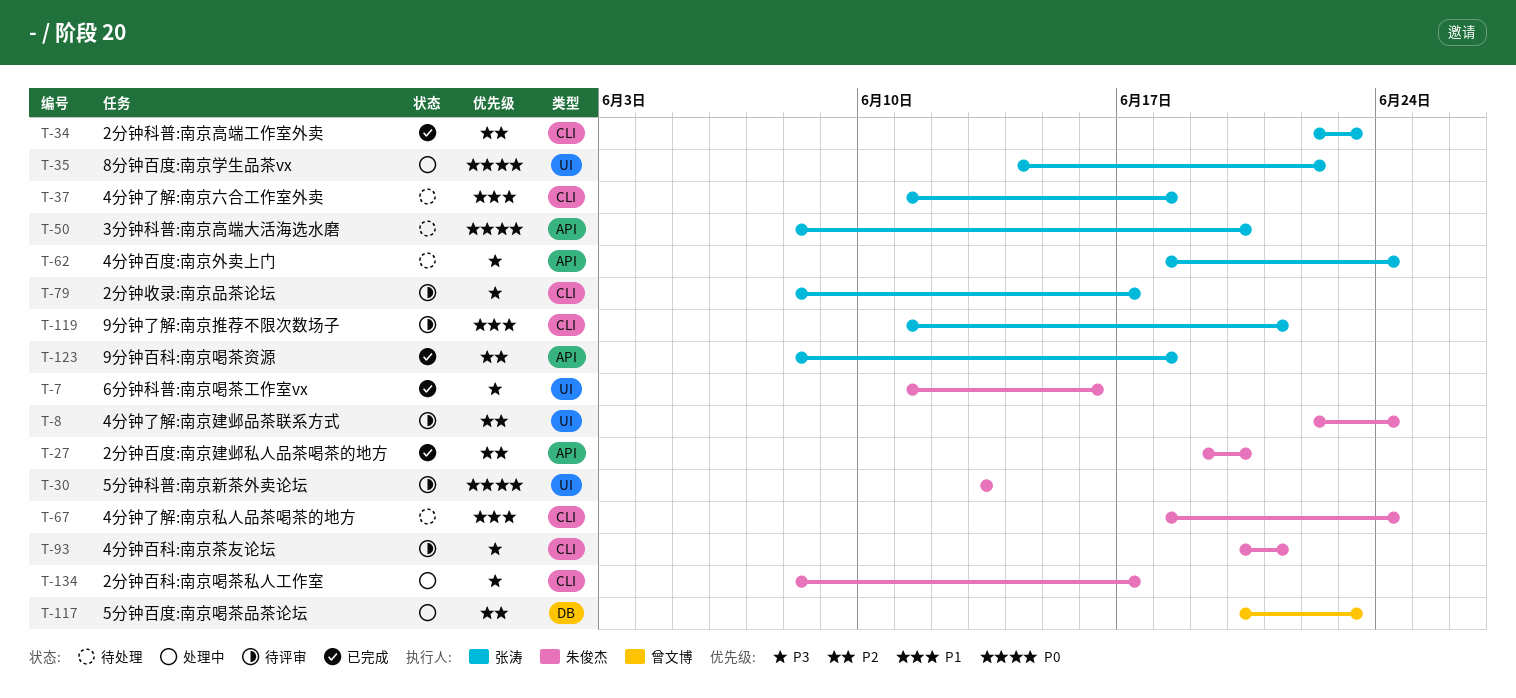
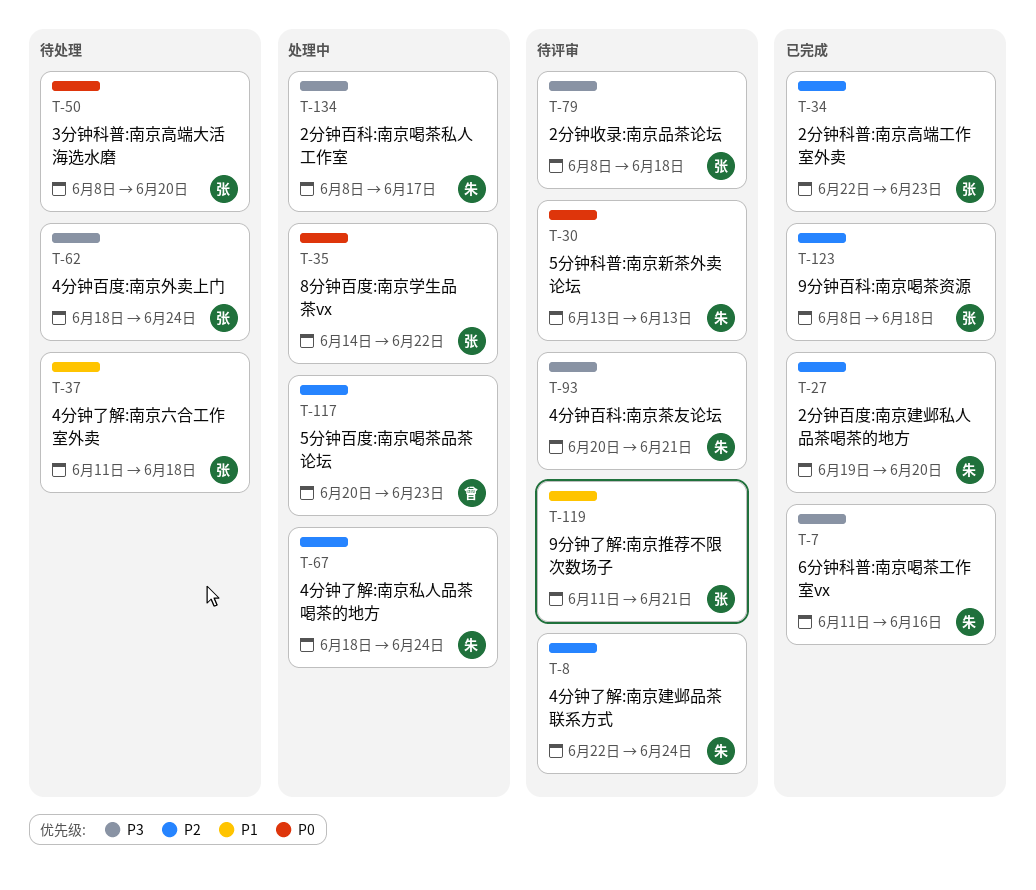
T-67, status: 待处理 -> 处理中
T-67, priority: P1 -> P2
T-79, due: Jun 17 -> Jun 18

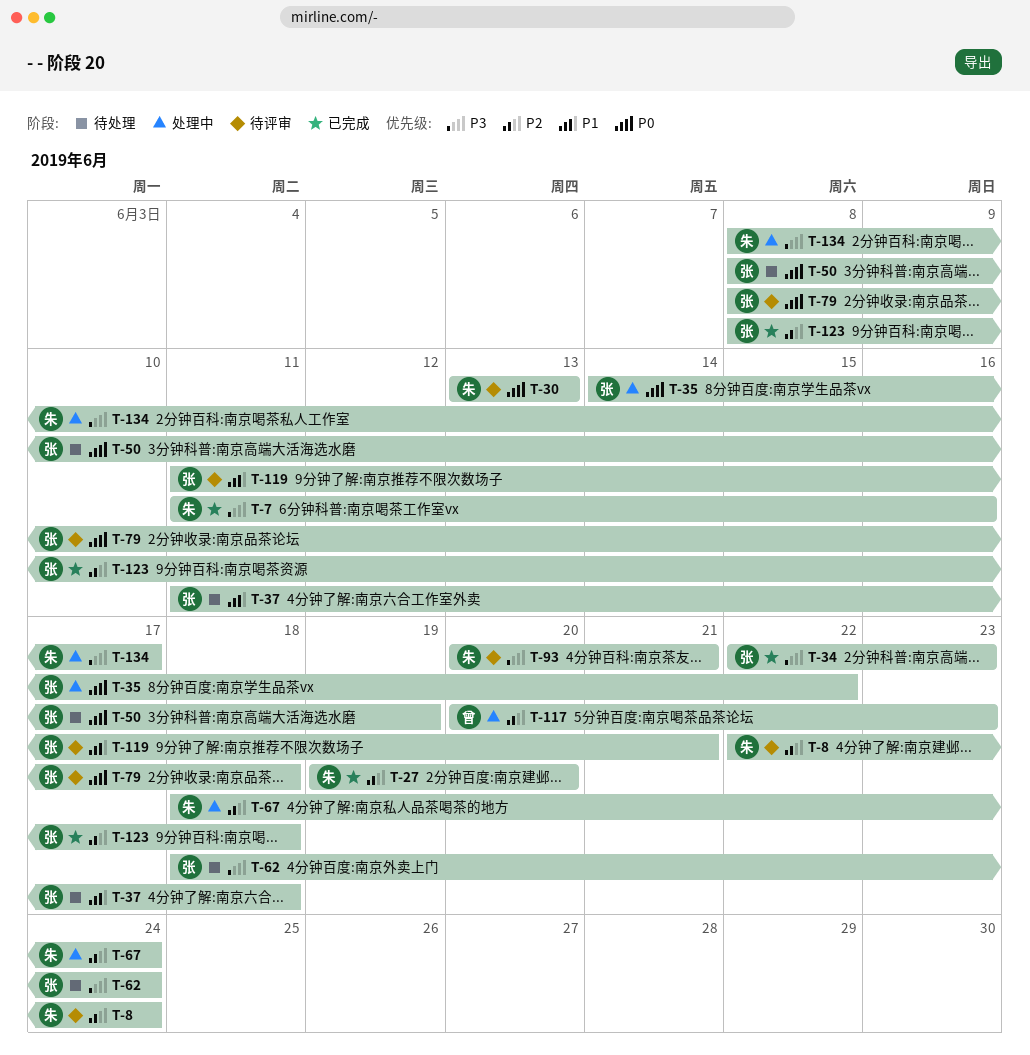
T-34, priority: P2 -> P3
T-50, due: Jun 20 -> Jun 19
T-79, priority: P3 -> P0

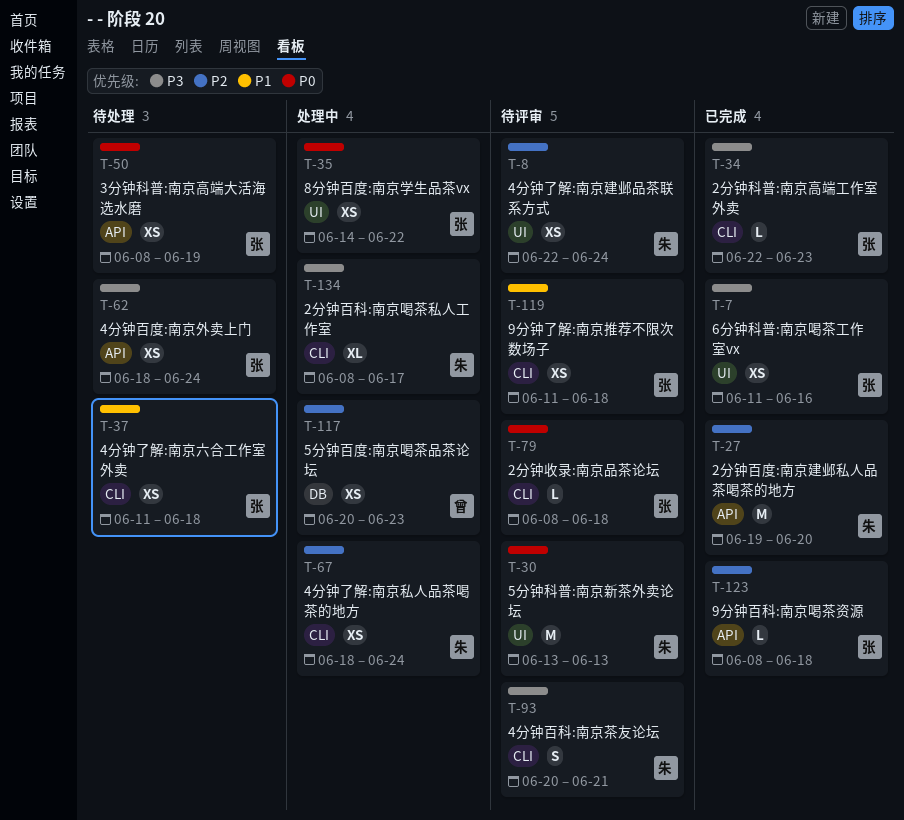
T-7, owner: 朱 -> 张
T-119, due: Jun 21 -> Jun 18

